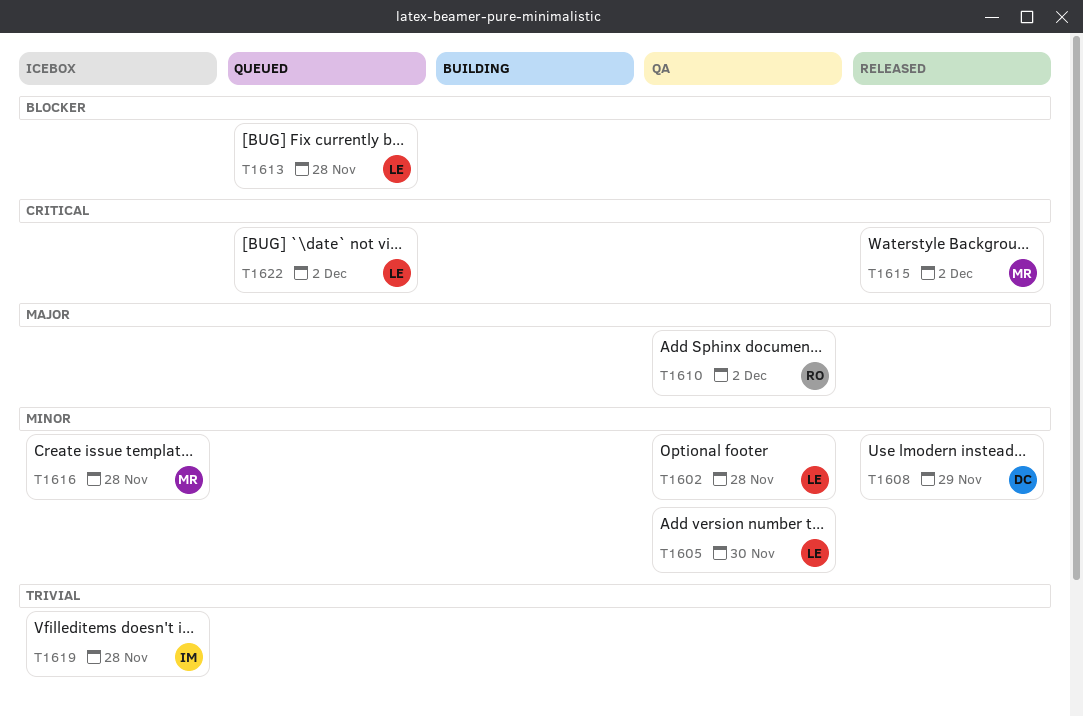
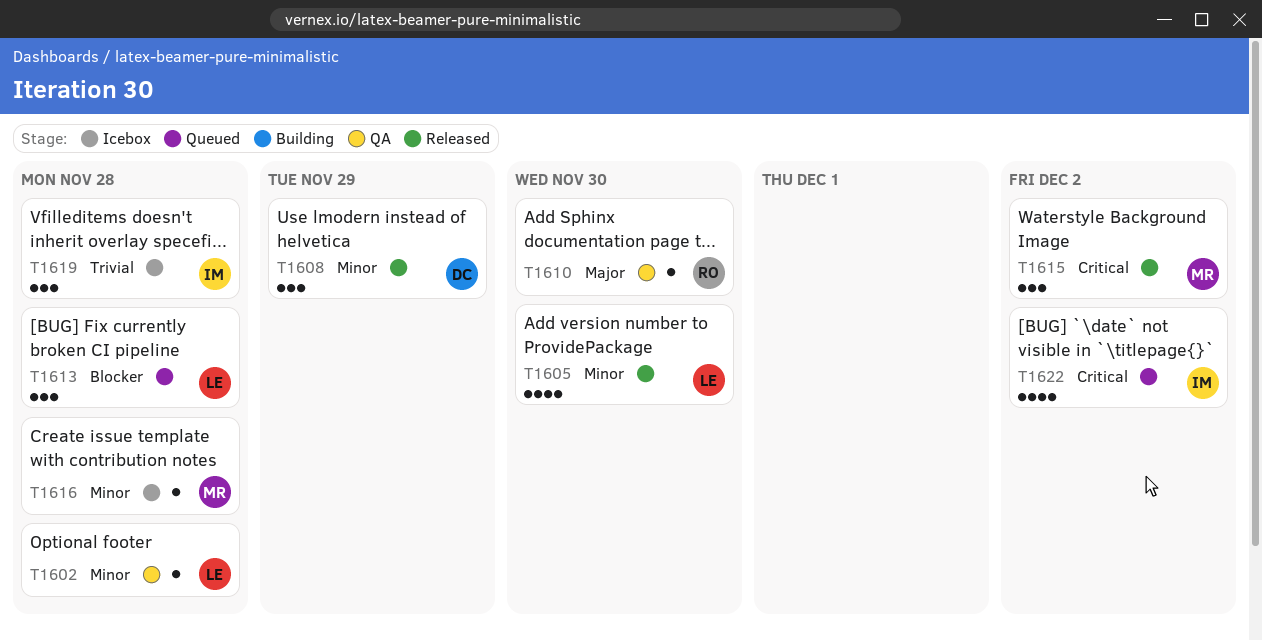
T1605, status: QA -> Released
T1610, due: Dec 2 -> Nov 30
T1622, owner: LE -> IM

